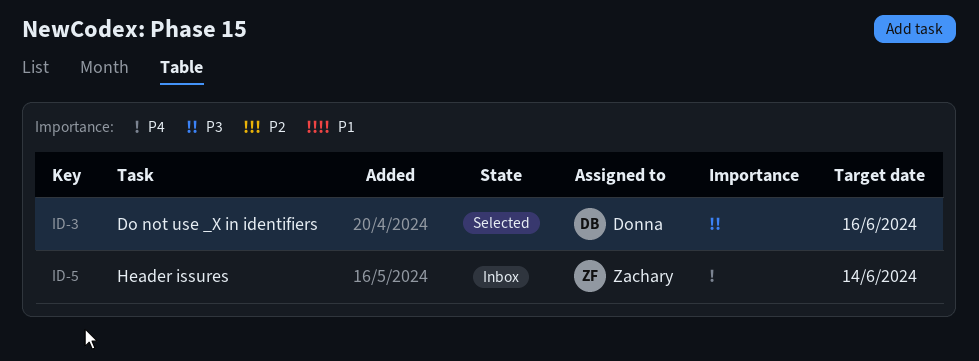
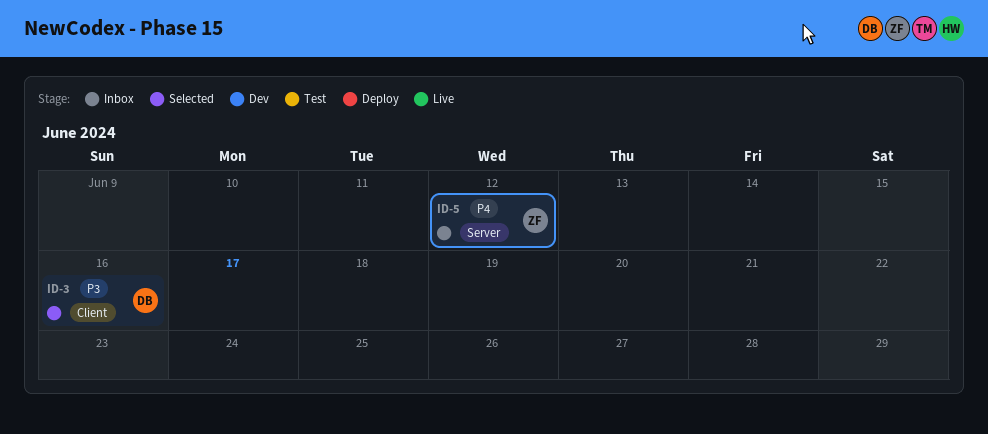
ID-5, due: Jun 14 -> Jun 12

